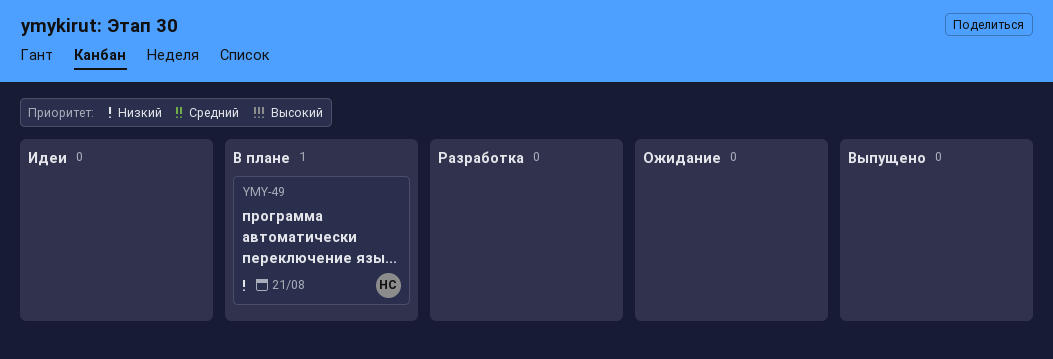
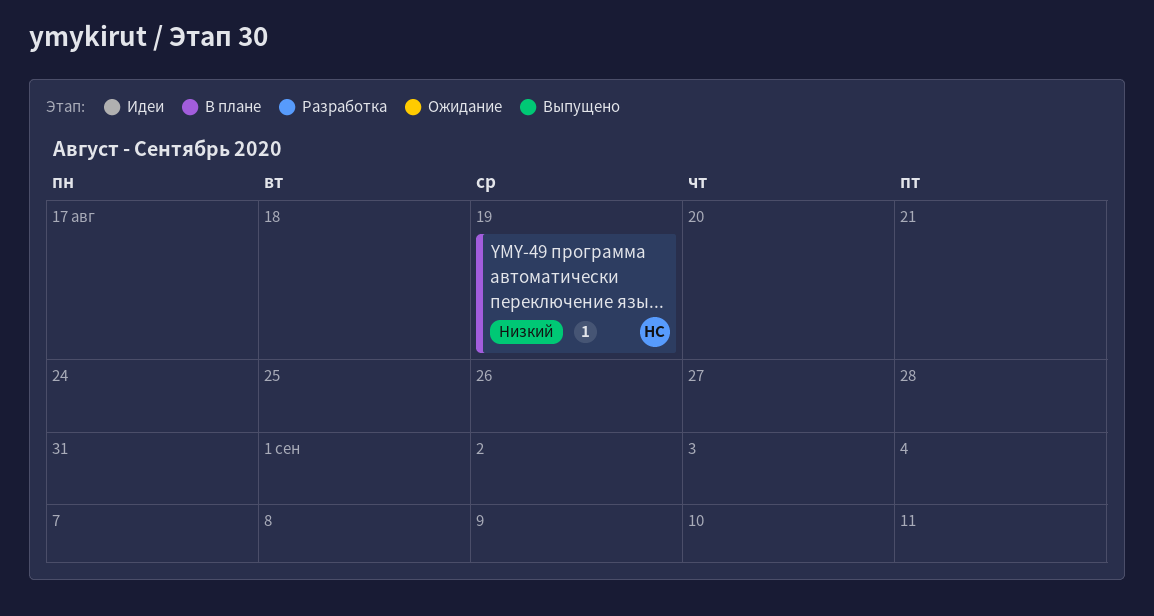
YMY-49, due: Aug 21 -> Aug 19

